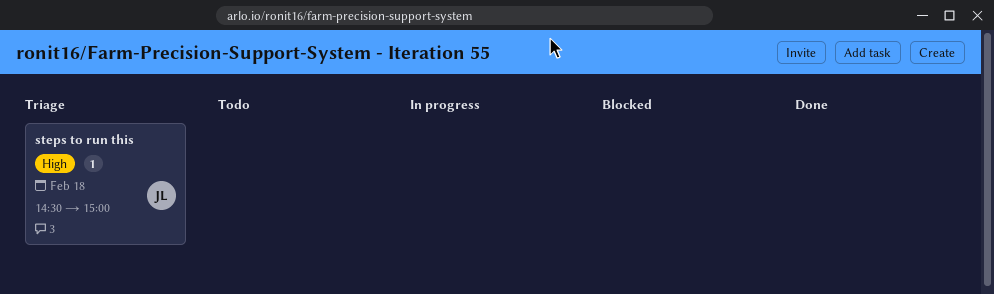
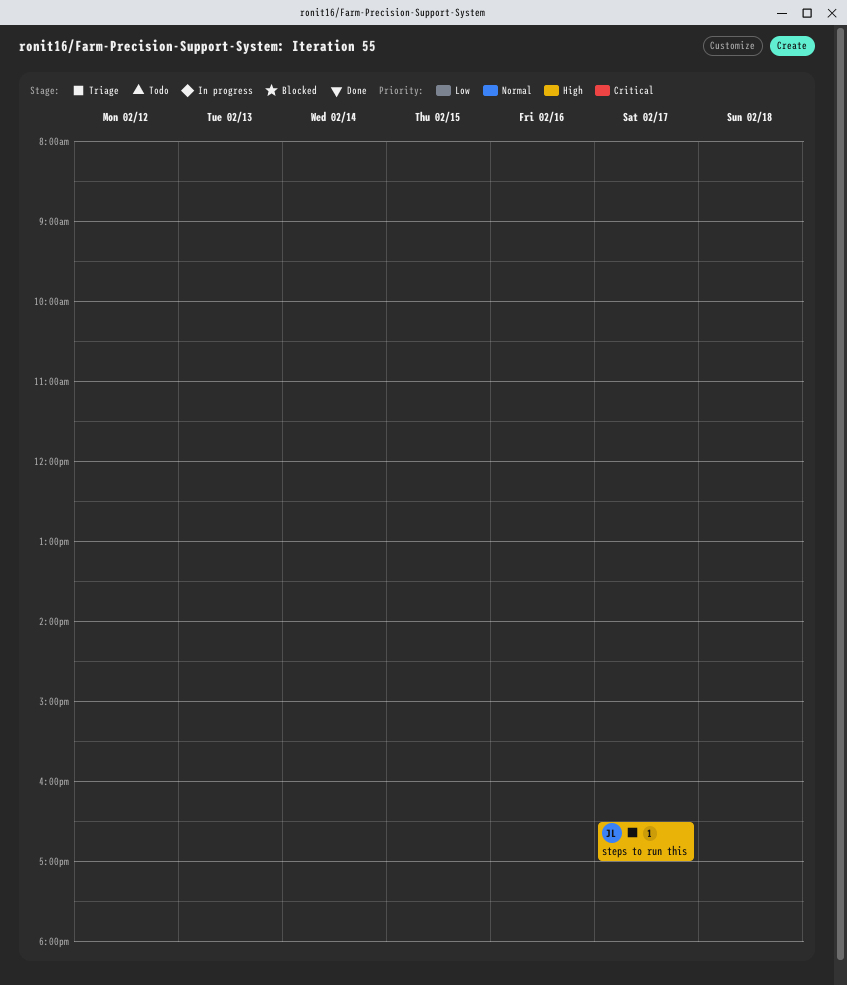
steps to run this, day: Feb 18 -> Feb 17
steps to run this, begins: 14:30 -> 16:30
steps to run this, ends: 15:00 -> 17:00

